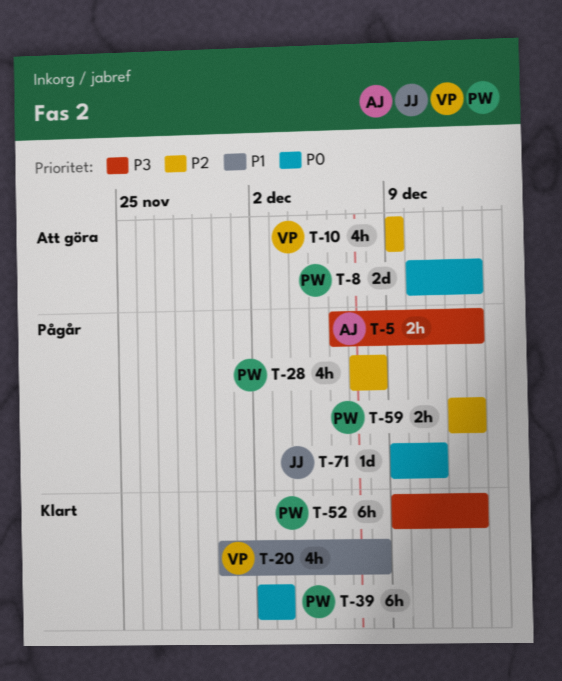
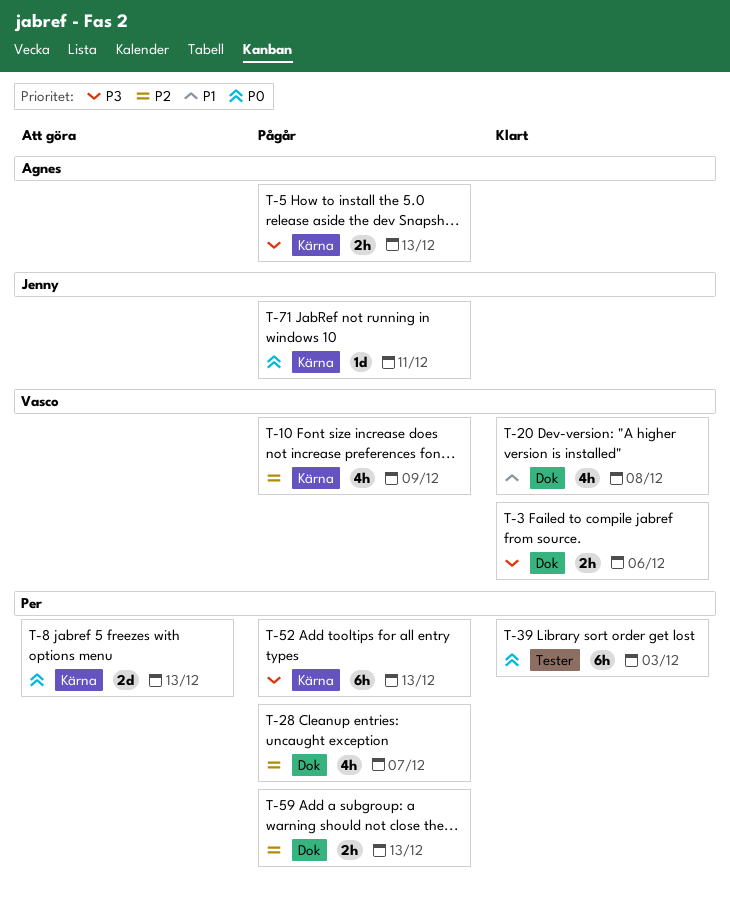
T-3: none -> present
T-10, status: Att göra -> Pågår
T-28, due: Dec 8 -> Dec 7
T-52, status: Klart -> Pågår

